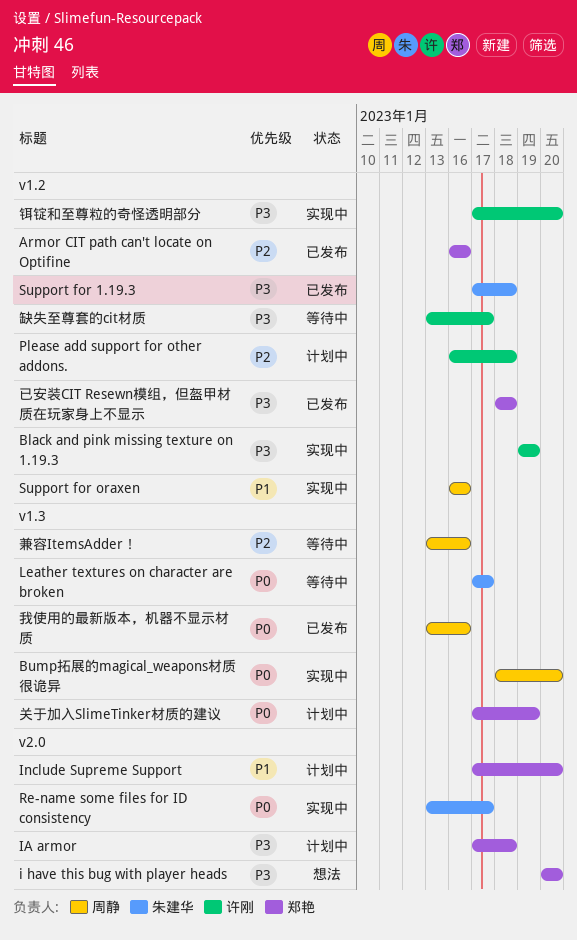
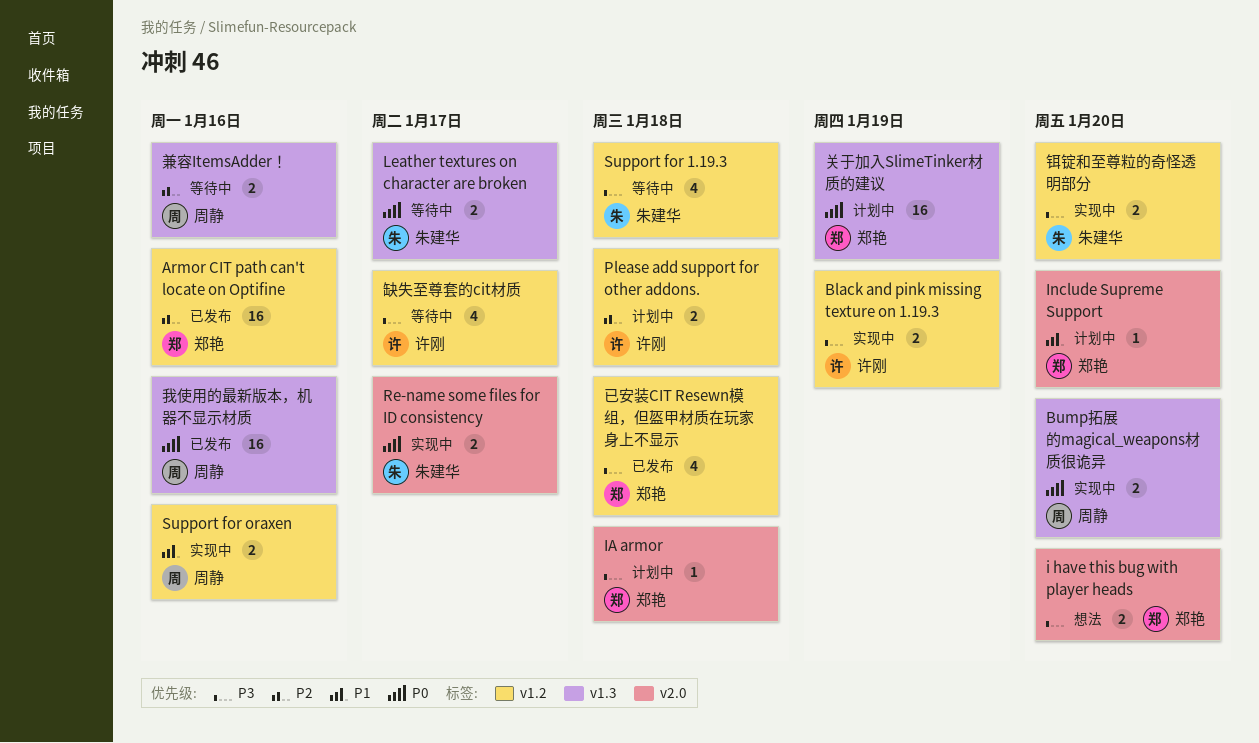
Support for 1.19.3, status: 已发布 -> 等待中
铒锭和至尊粒的奇怪透明部分, owner: 许刚 -> 朱建华

